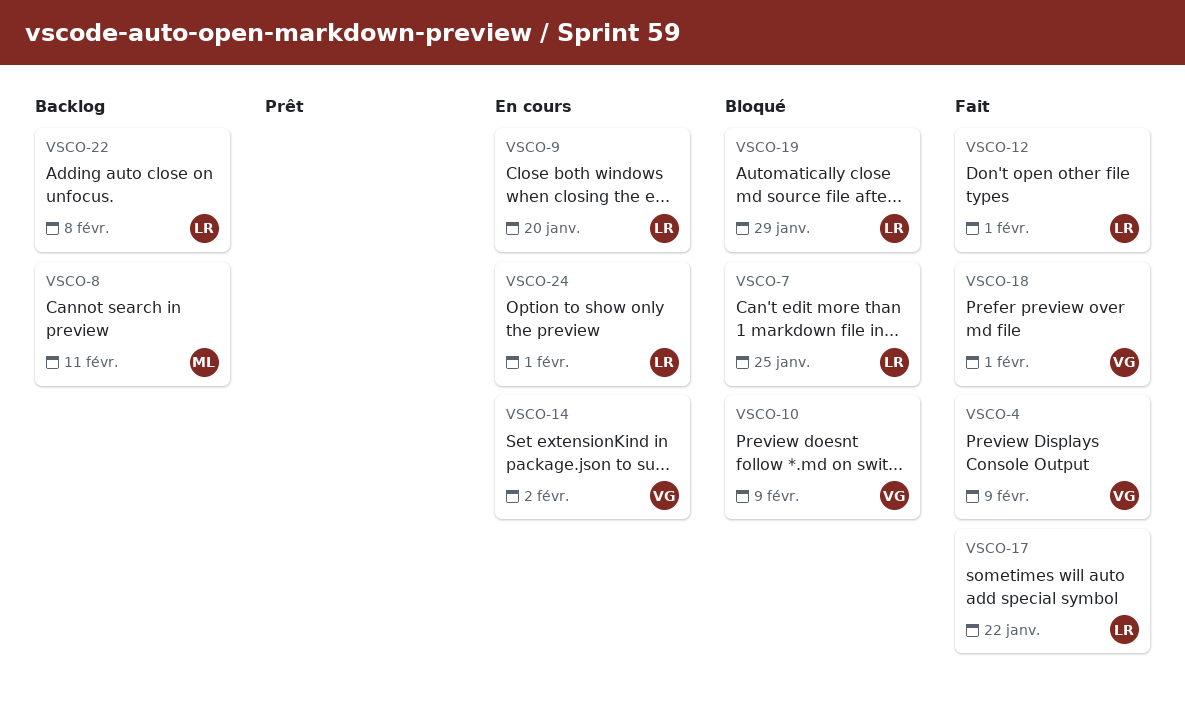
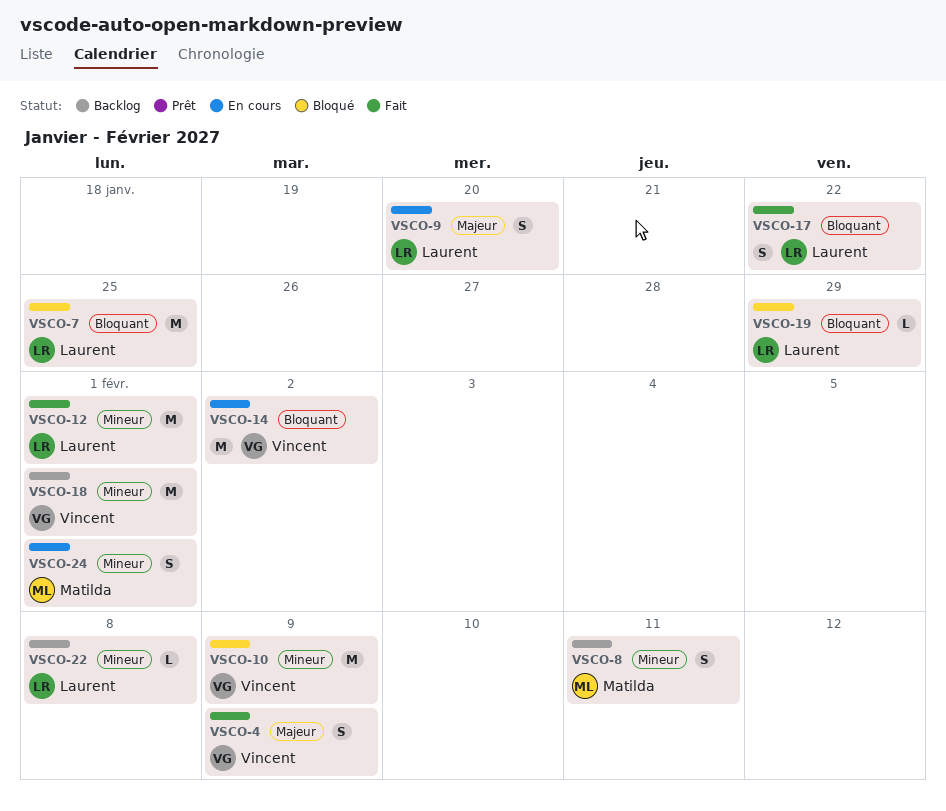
VSCO-18, status: Fait -> Backlog
VSCO-24, owner: Laurent -> Matilda

